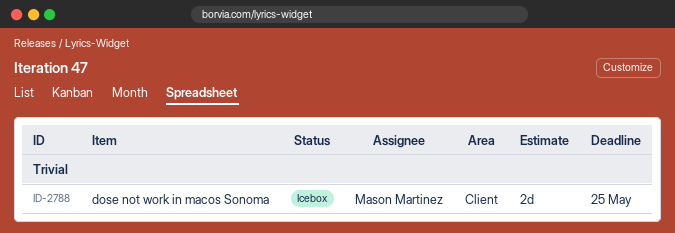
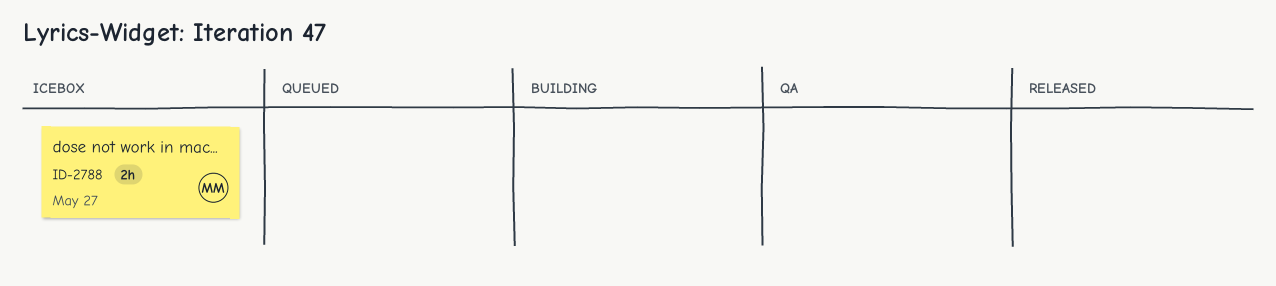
ID-2788, estimate: 2d -> 2h
ID-2788, due: May 25 -> May 27

